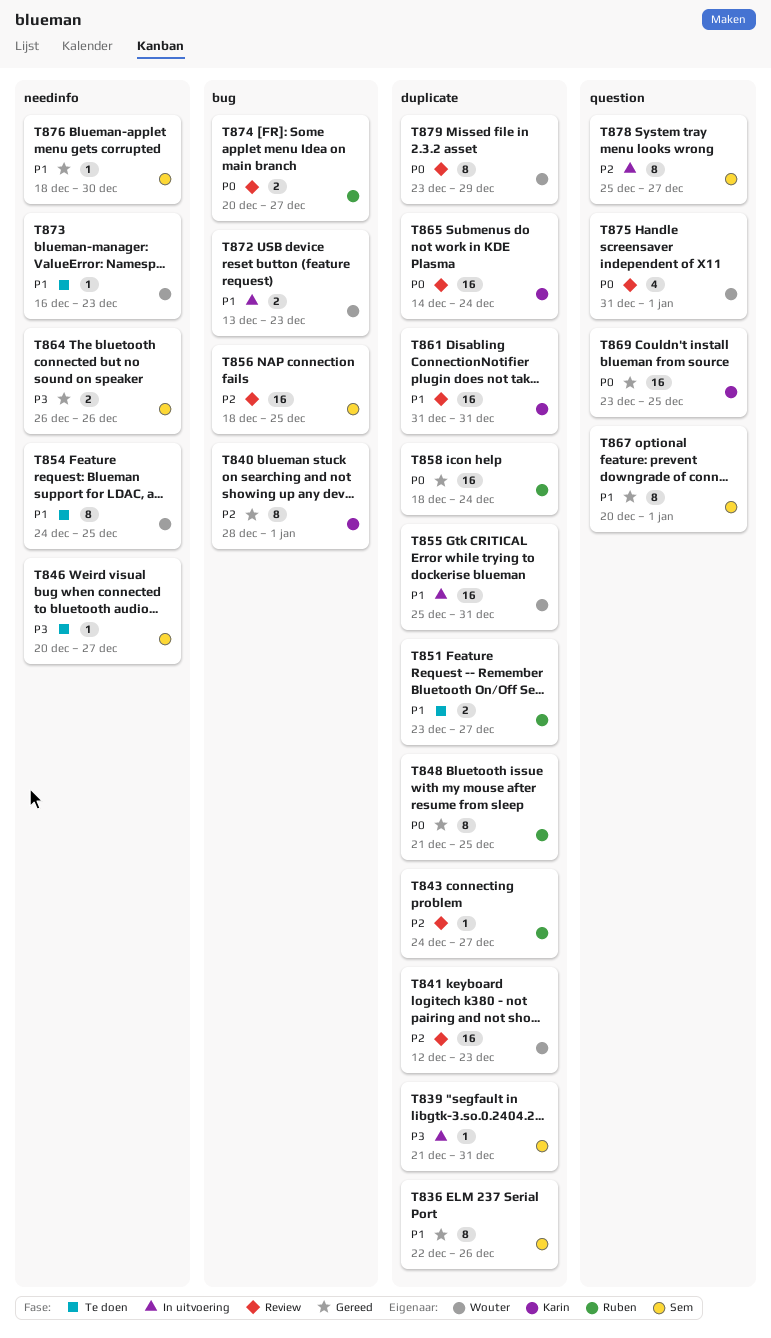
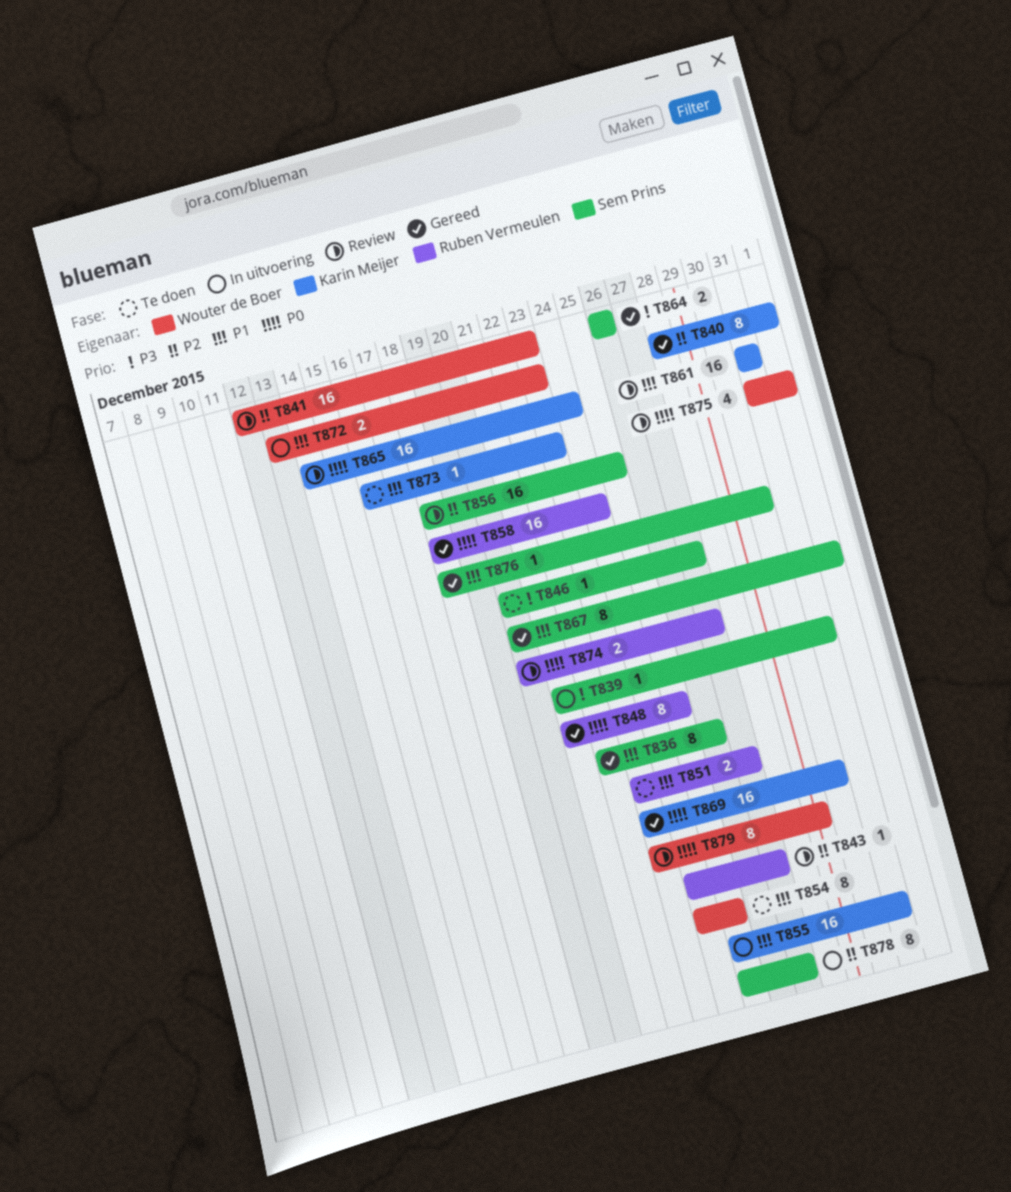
T855, owner: Wouter de Boer -> Karin Meijer
T869, due: Dec 25 -> Dec 30
T873, owner: Wouter de Boer -> Karin Meijer

